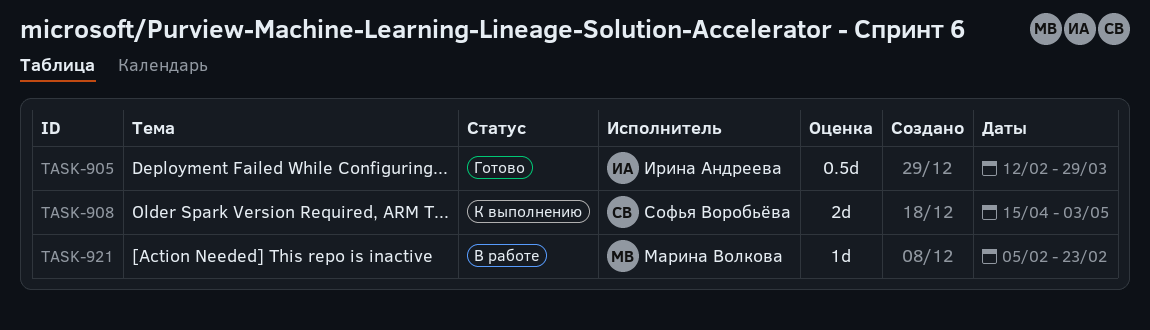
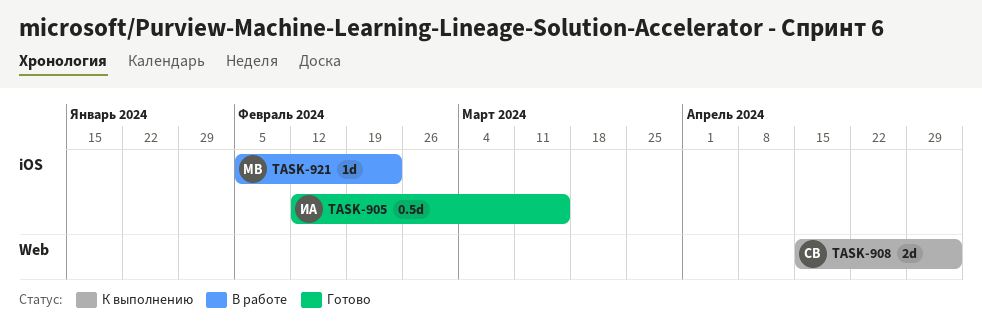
TASK-905, due: Mar 29 -> Mar 15

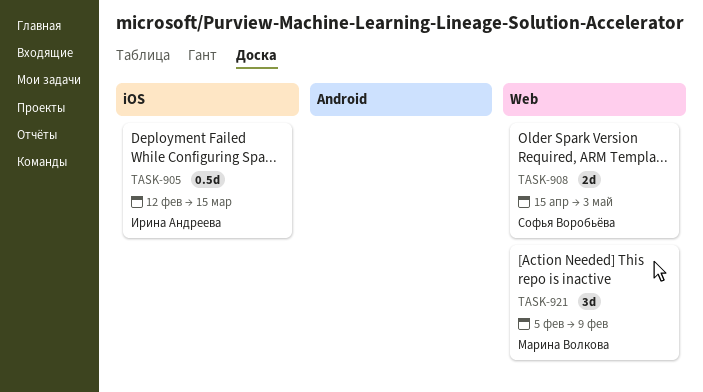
TASK-921, label: iOS -> Web
TASK-921, estimate: 1d -> 3d
TASK-921, due: Feb 23 -> Feb 9

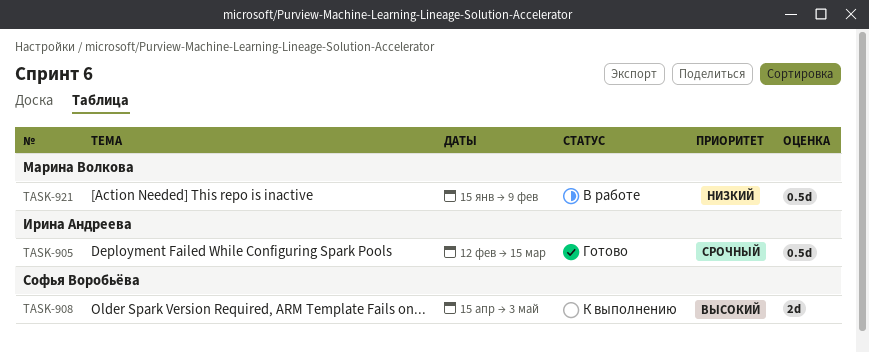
TASK-921, estimate: 3d -> 0.5d
TASK-921, start: Feb 5 -> Jan 15

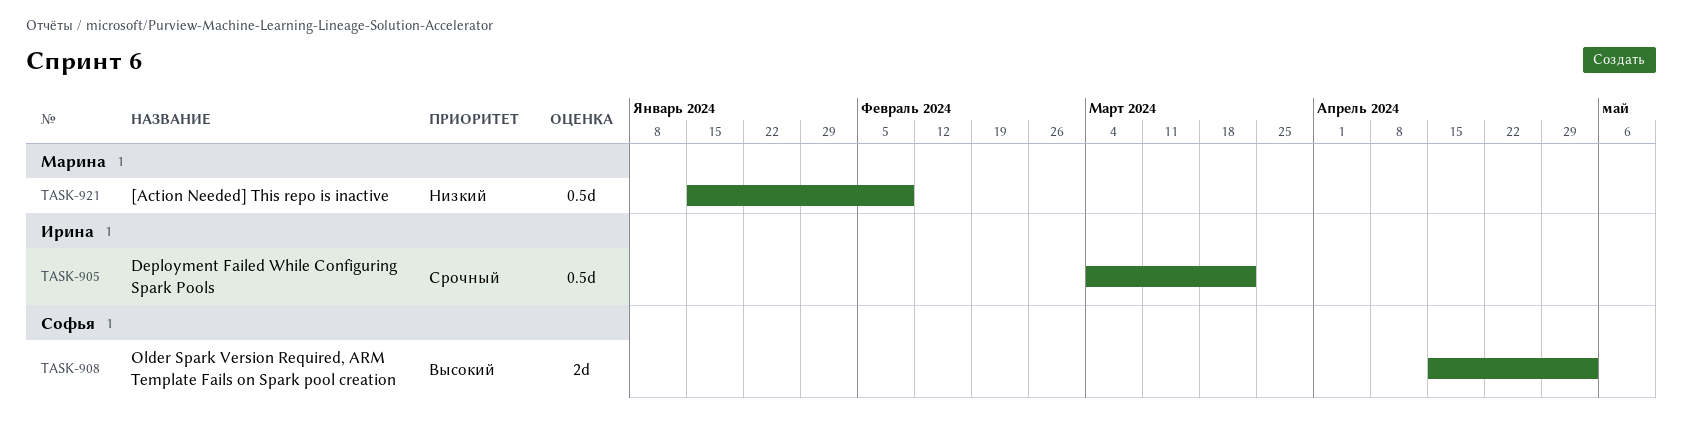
TASK-905, start: Feb 12 -> Mar 4
TASK-905, due: Mar 15 -> Mar 22

